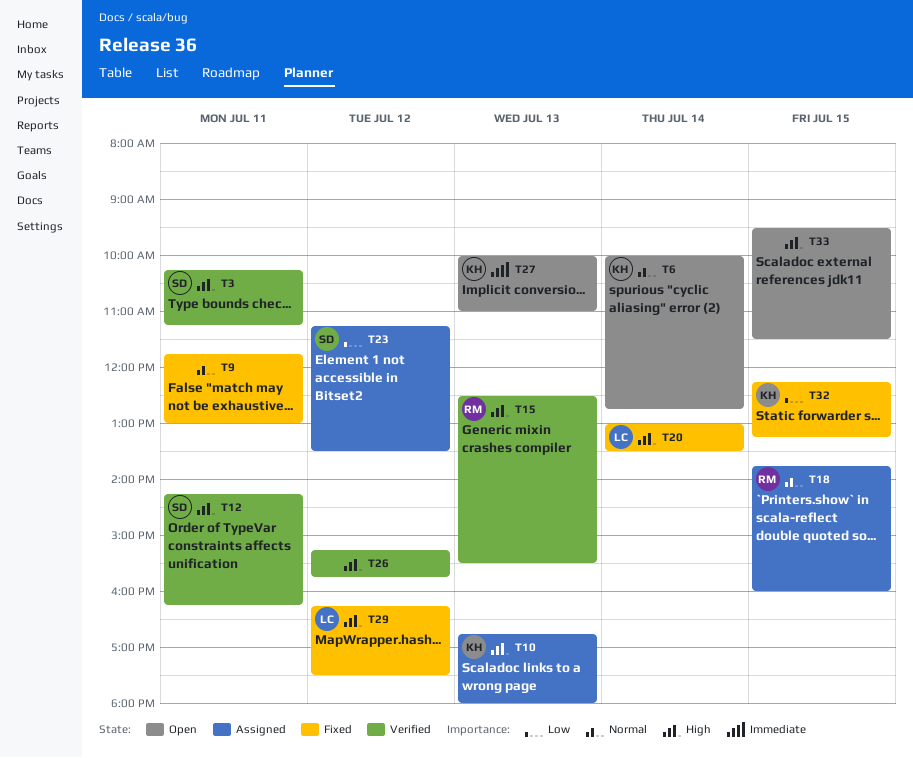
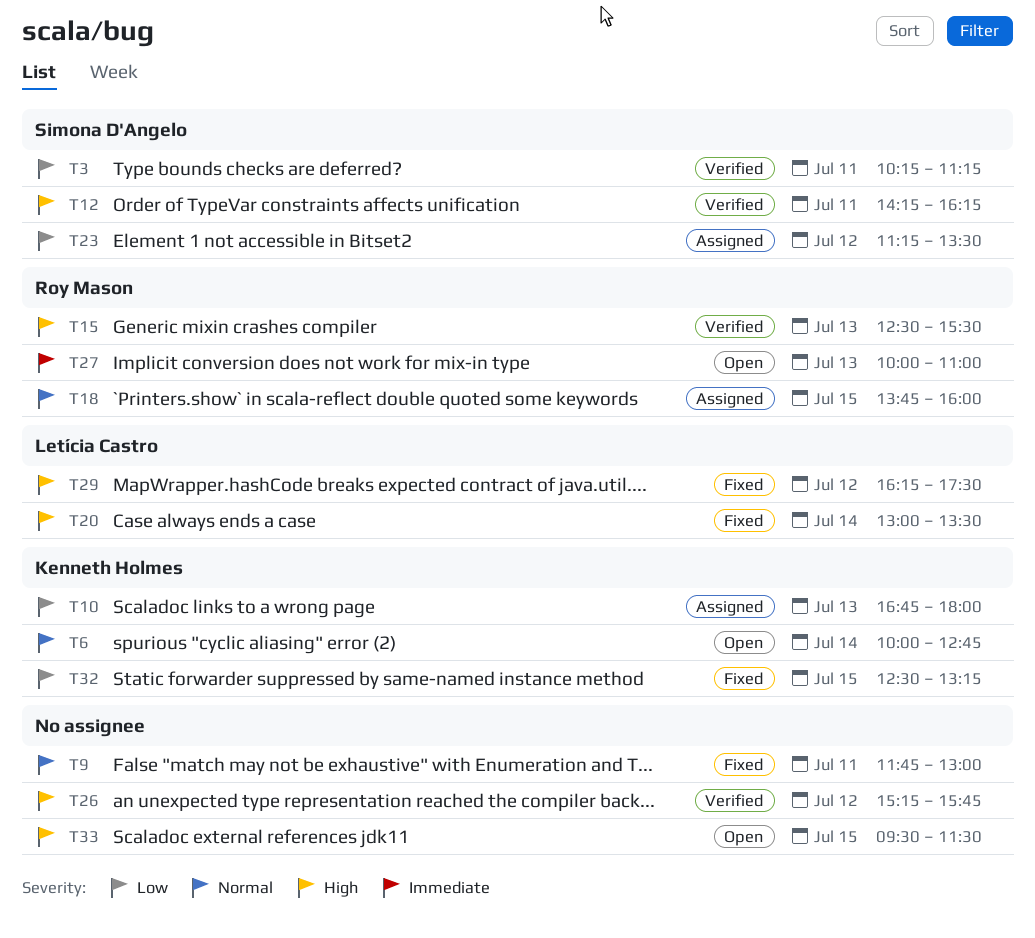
T3, priority: High -> Low
T10, priority: High -> Low
T27, owner: Kenneth Holmes -> Roy Mason
T32, begins: 12:15 -> 12:30

